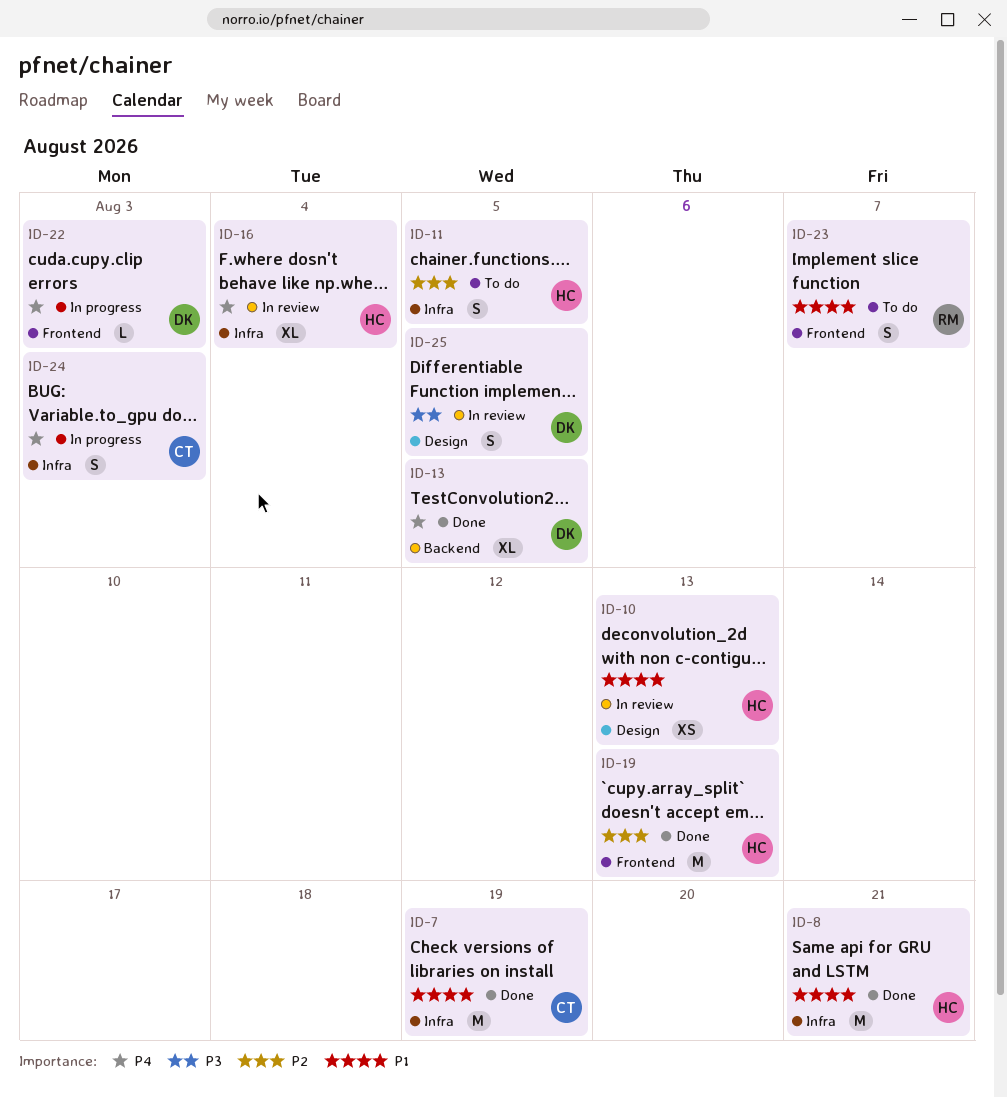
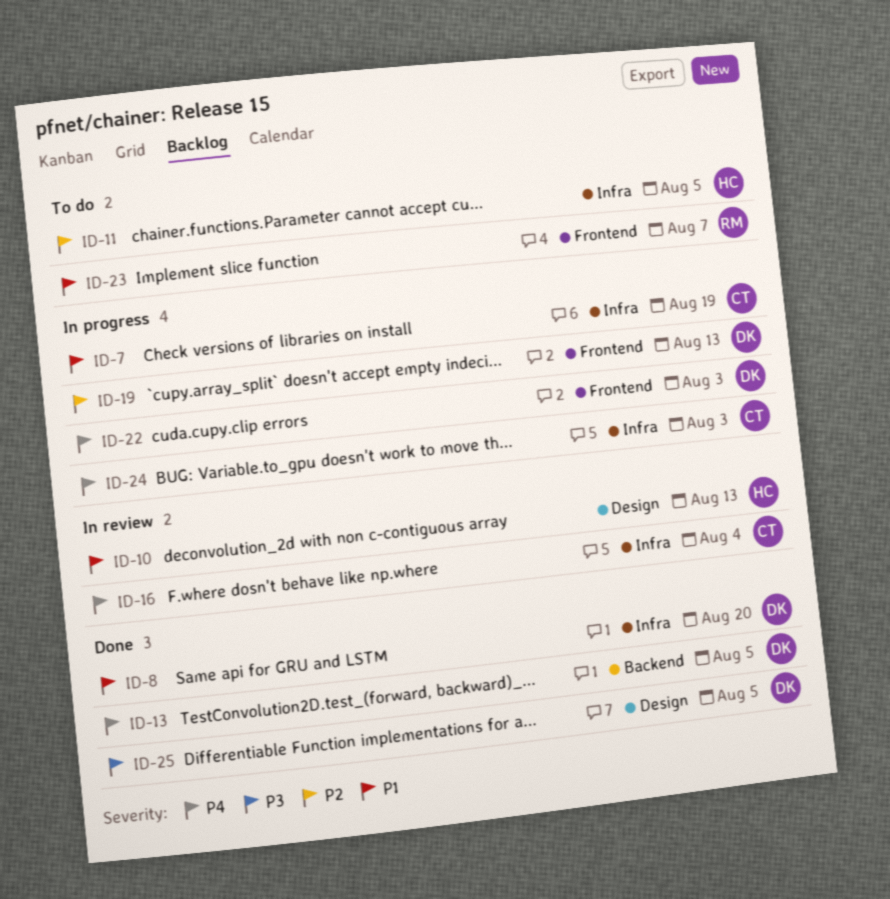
ID-7, status: Done -> In progress
ID-8, owner: HC -> DK
ID-8, due: Aug 21 -> Aug 20
ID-16, owner: HC -> CT
ID-19, status: Done -> In progress
ID-19, owner: HC -> DK
ID-25, status: In review -> Done

